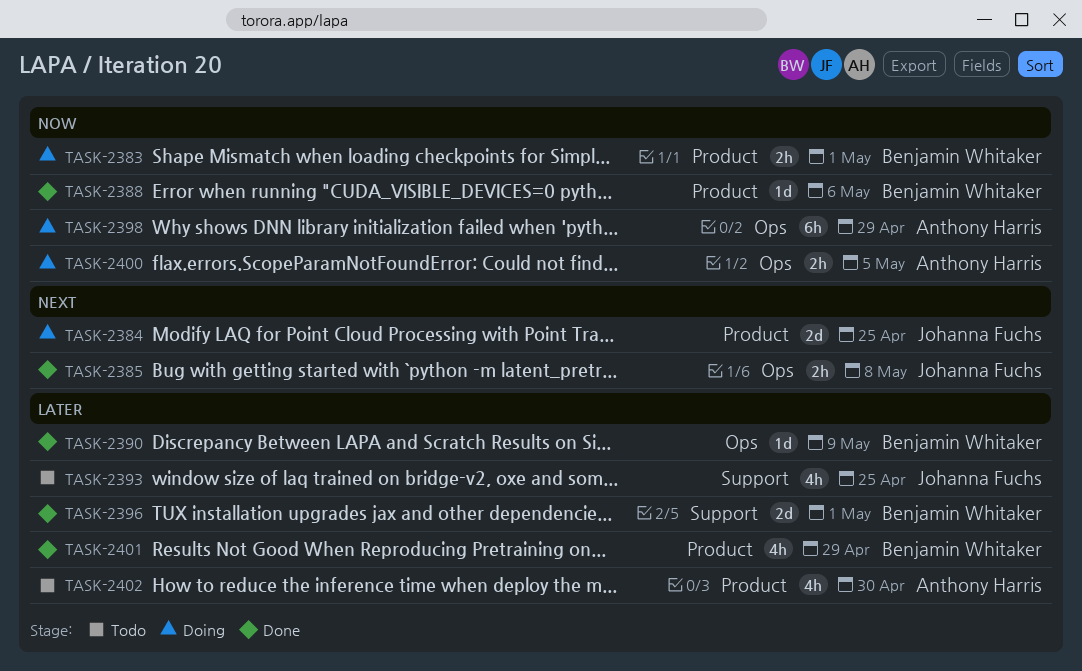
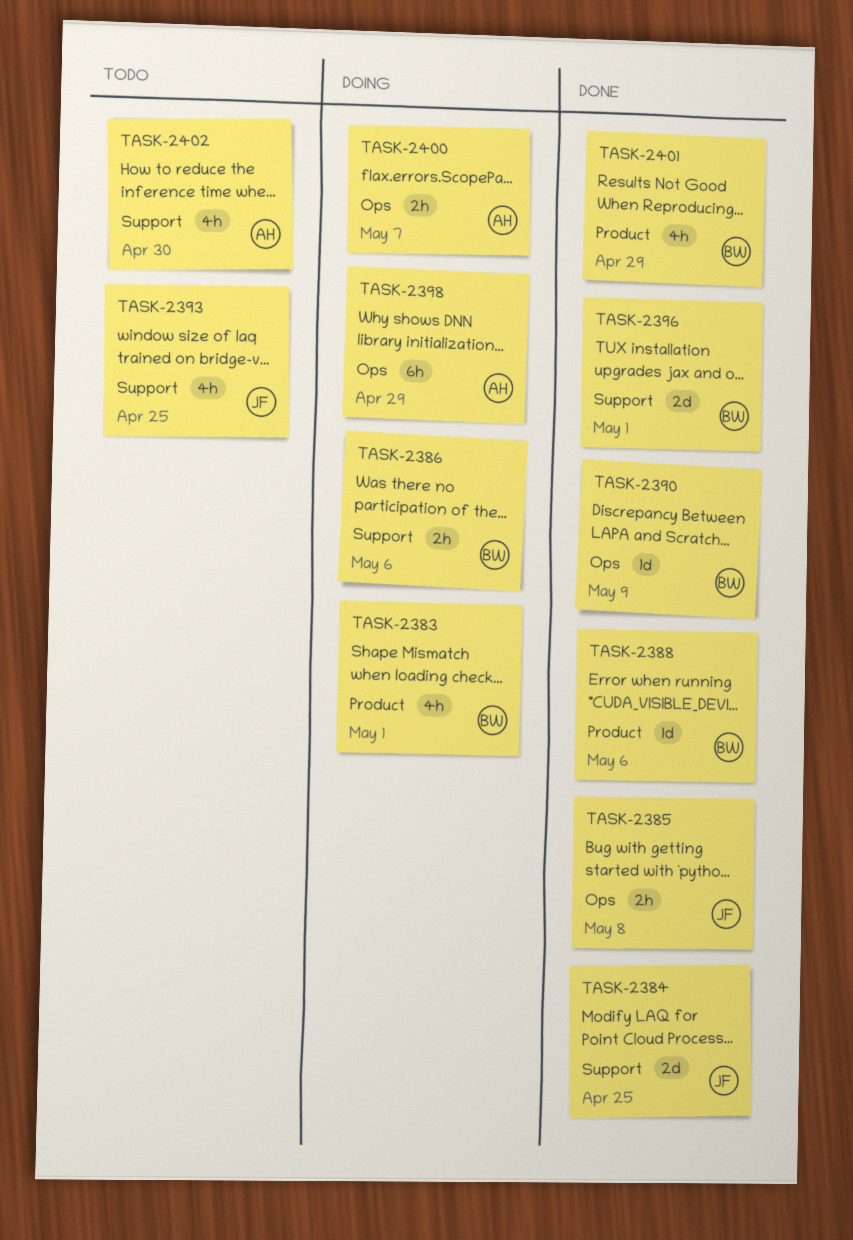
TASK-2383, estimate: 2h -> 4h
TASK-2384, status: Doing -> Done
TASK-2384, label: Product -> Support
TASK-2386: none -> present
TASK-2400, due: May 5 -> May 7
TASK-2402, label: Product -> Support

